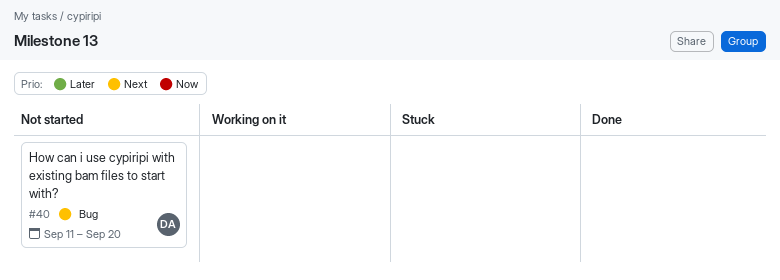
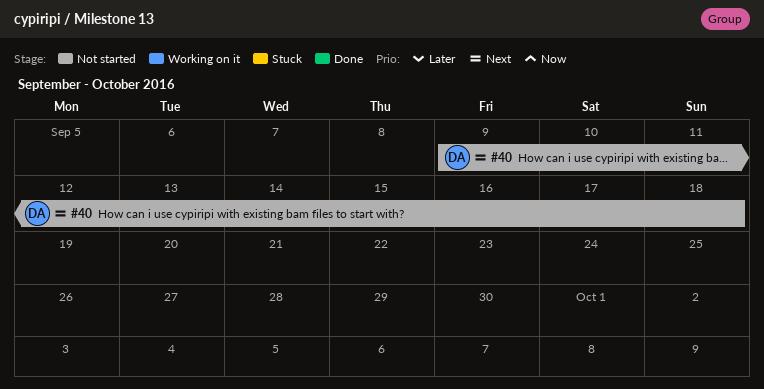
#40, start: Sep 11 -> Sep 9
#40, due: Sep 20 -> Sep 18

